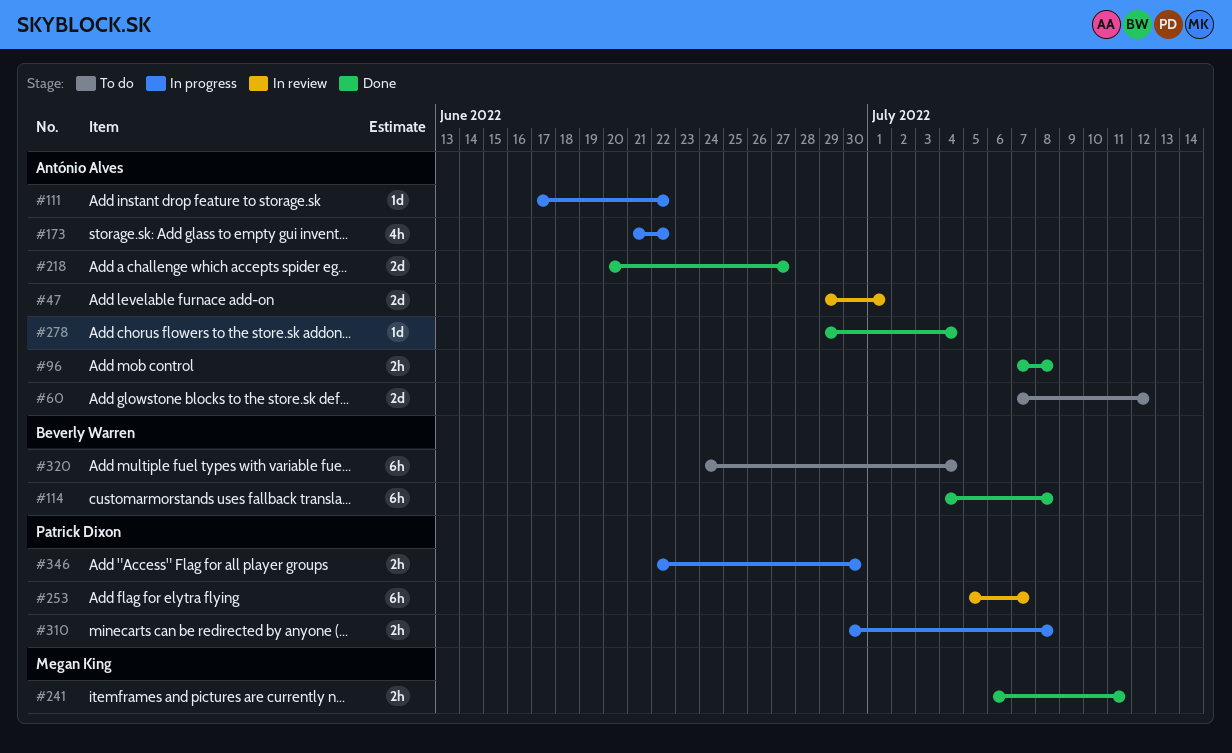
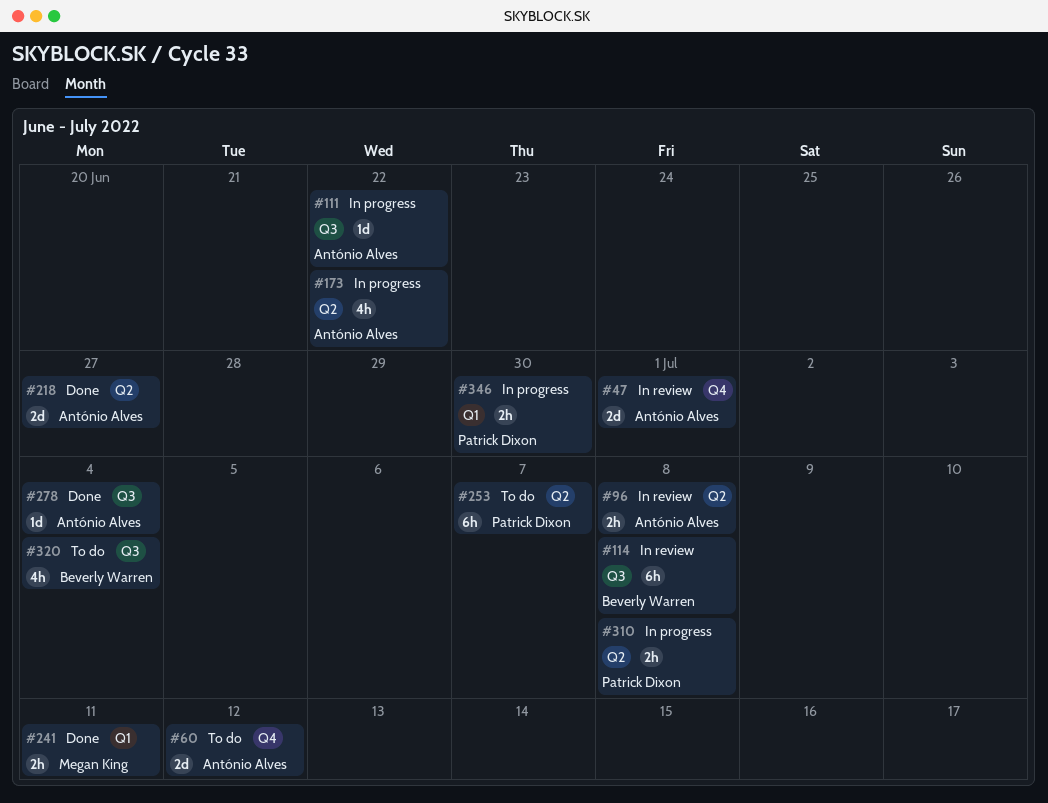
#96, status: Done -> In review
#114, status: Done -> In review
#253, status: In review -> To do
#320, estimate: 6h -> 4h

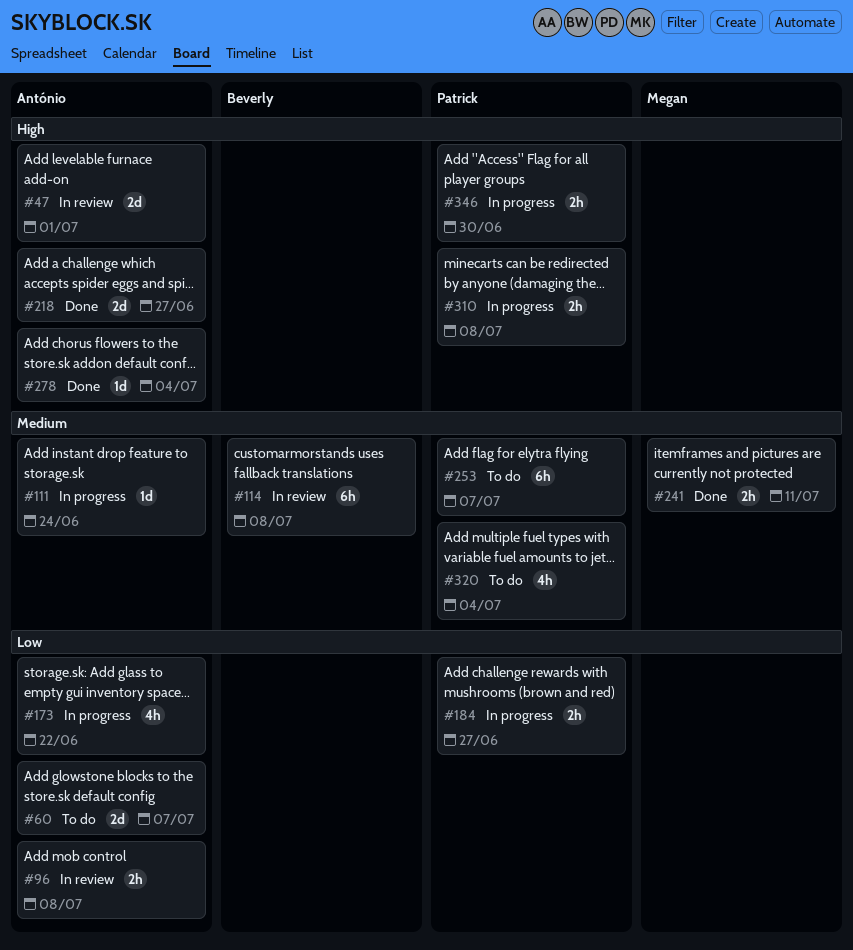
#60, due: Jul 12 -> Jul 7
#111, due: Jun 22 -> Jun 24
#184: none -> present
#320, owner: Beverly Warren -> Patrick Dixon

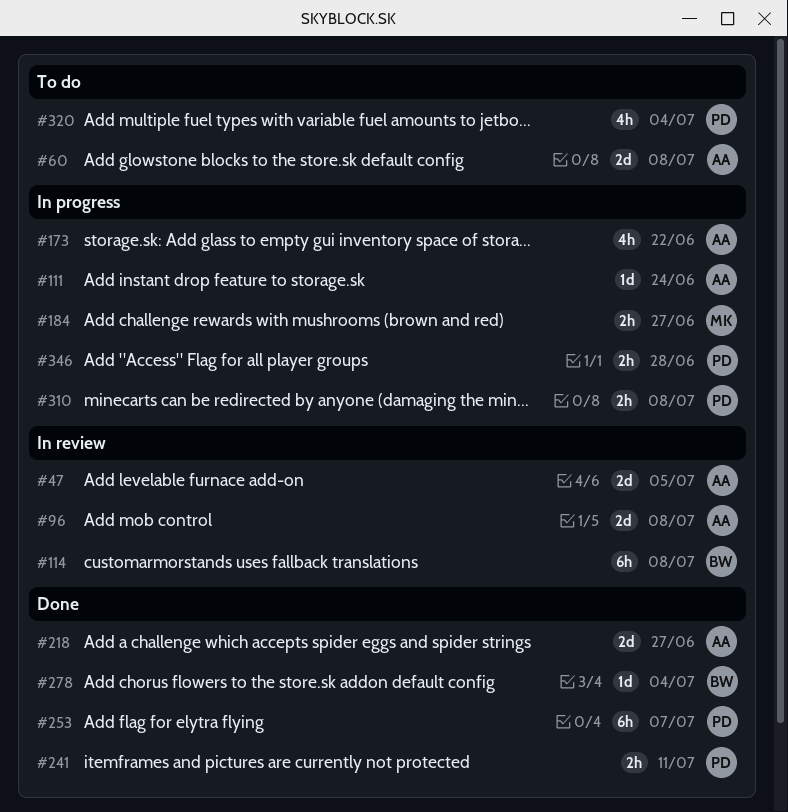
#47, due: Jul 1 -> Jul 5
#60, due: Jul 7 -> Jul 8
#96, estimate: 2h -> 2d
#184, owner: Patrick -> Megan
#241, owner: Megan -> Patrick
#253, status: To do -> Done
#278, owner: António -> Beverly
#346, due: Jun 30 -> Jun 28

